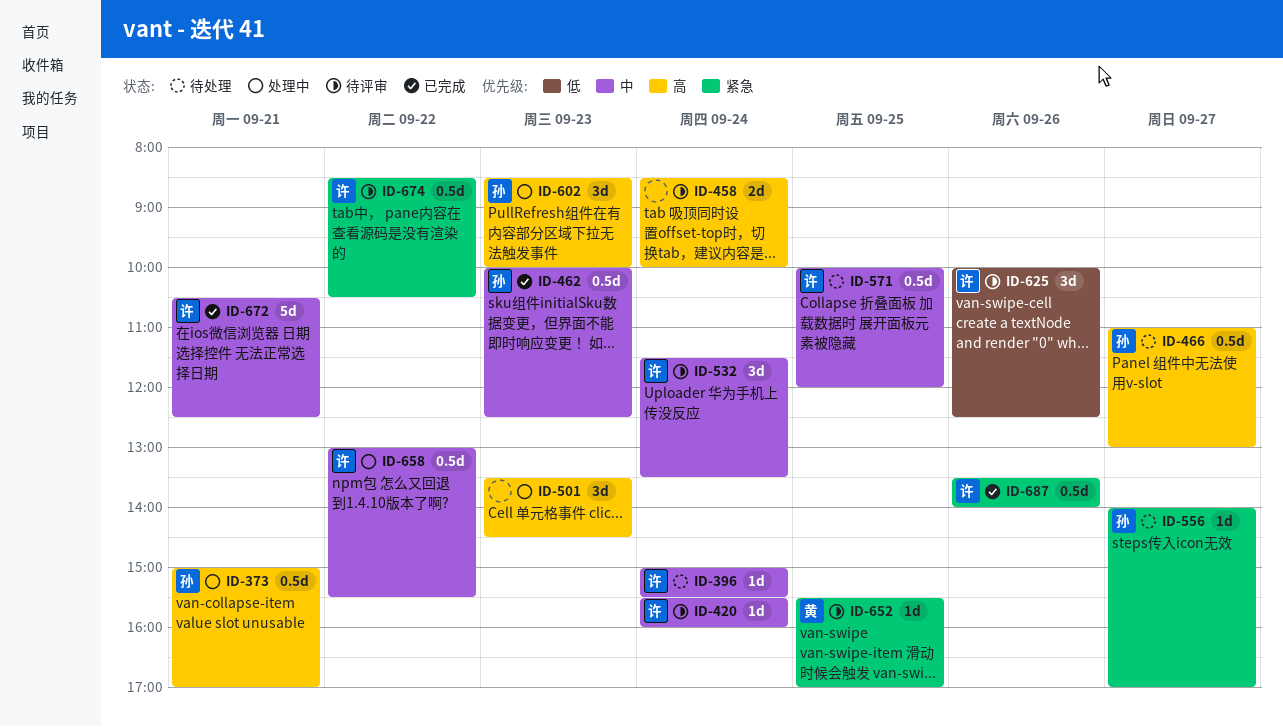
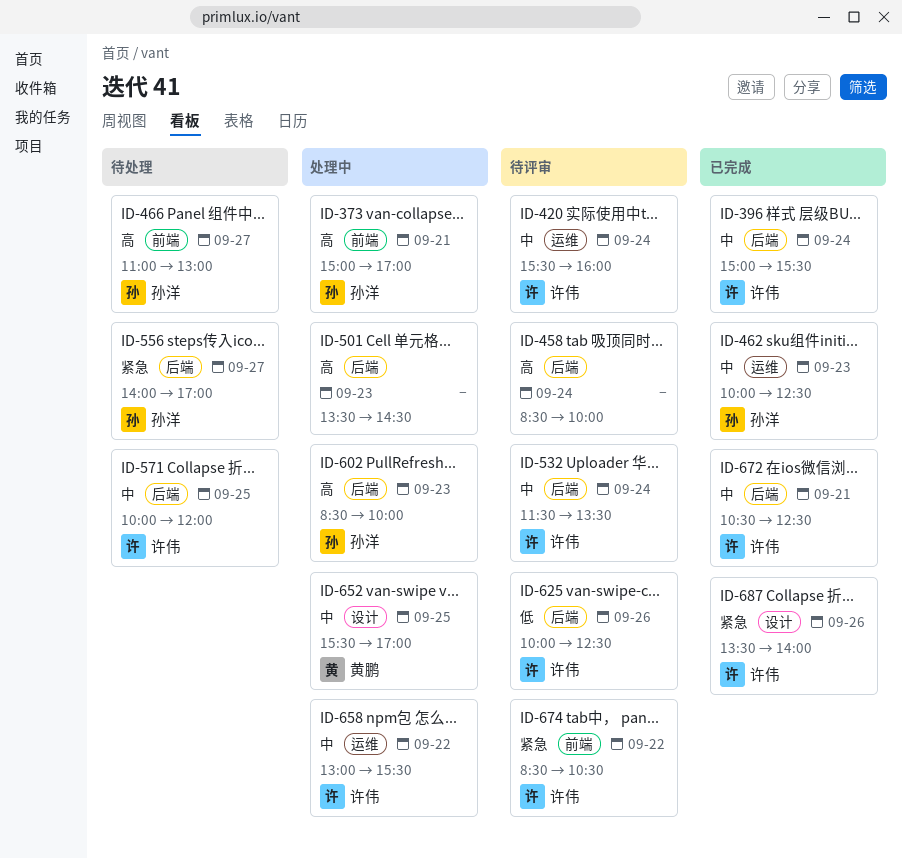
ID-396, status: 待处理 -> 已完成
ID-652, status: 待评审 -> 处理中
ID-652, priority: 紧急 -> 中

